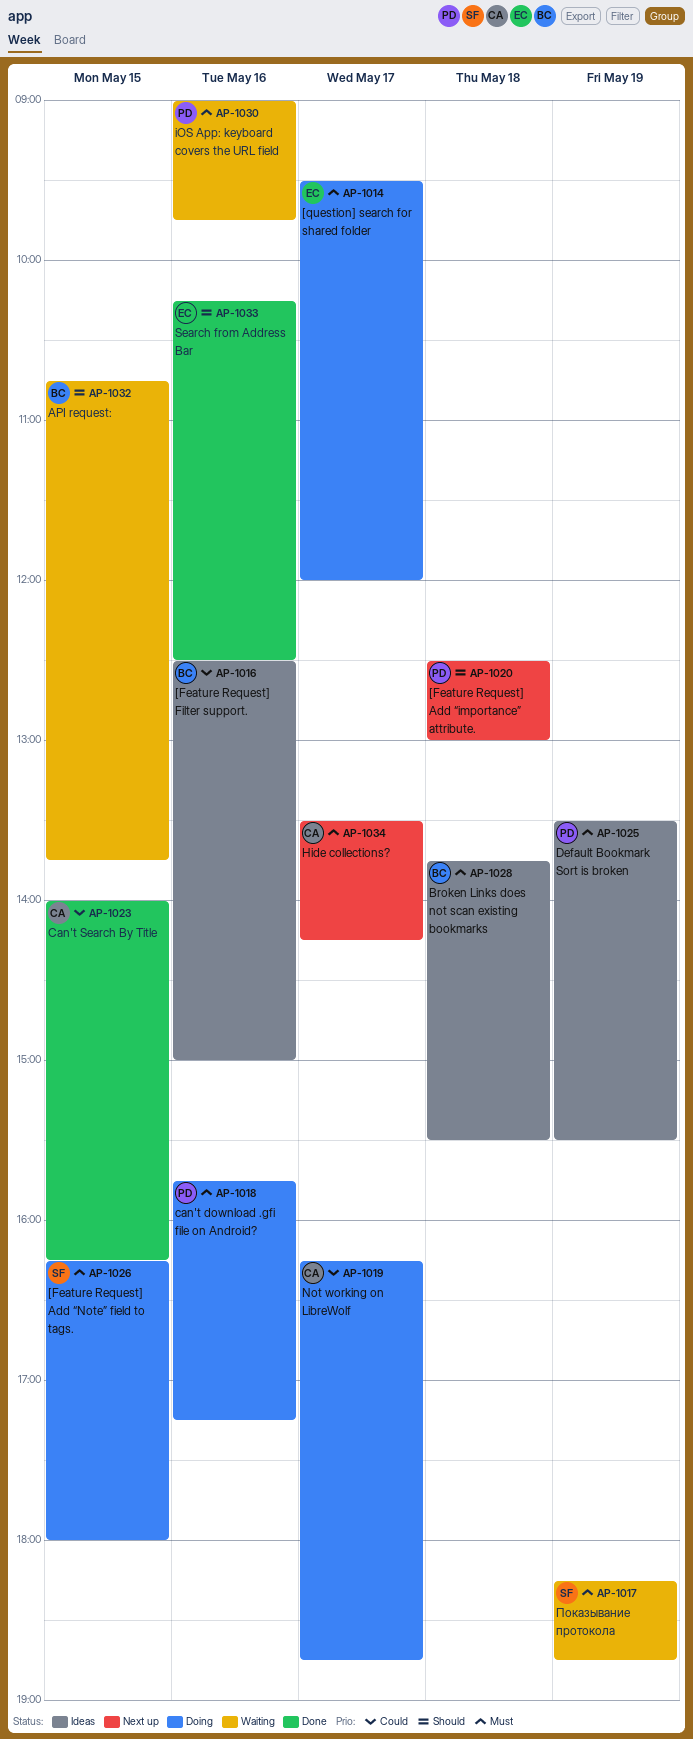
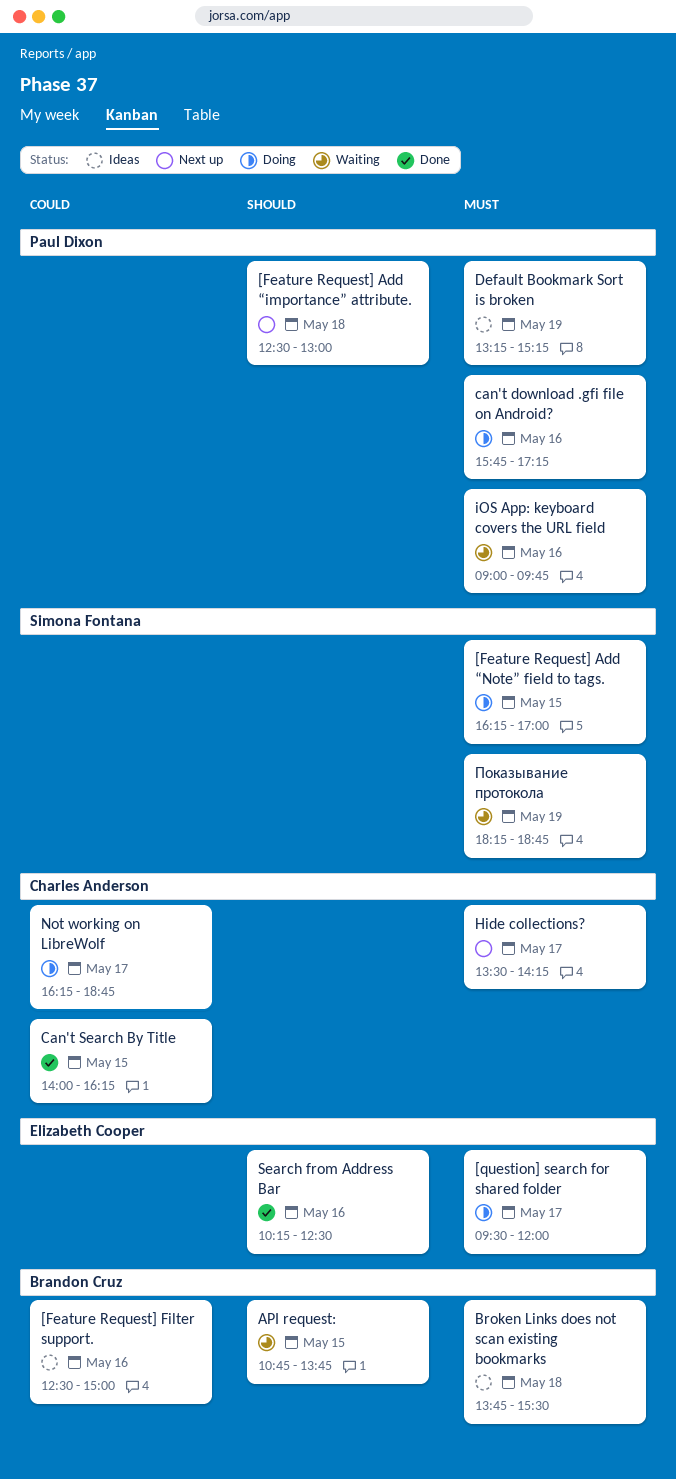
[Feature Request] Add “Note” field to tags., ends: 18:00 -> 17:00
Default Bookmark Sort is broken, begins: 13:30 -> 13:15
Default Bookmark Sort is broken, ends: 15:30 -> 15:15

